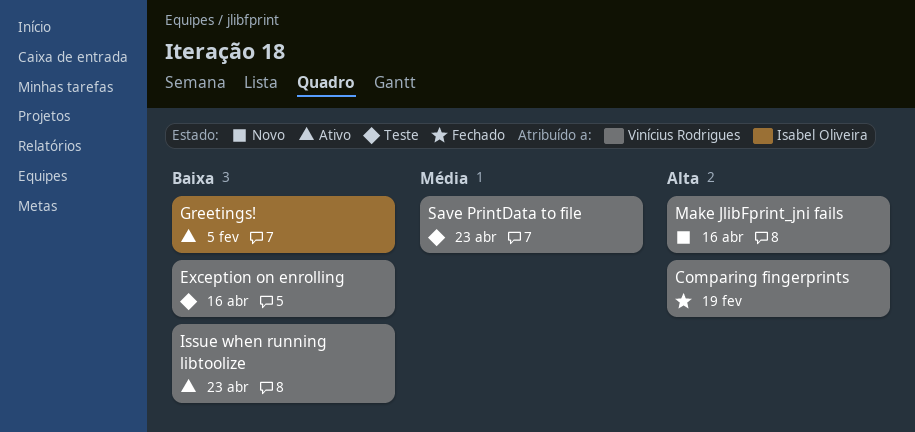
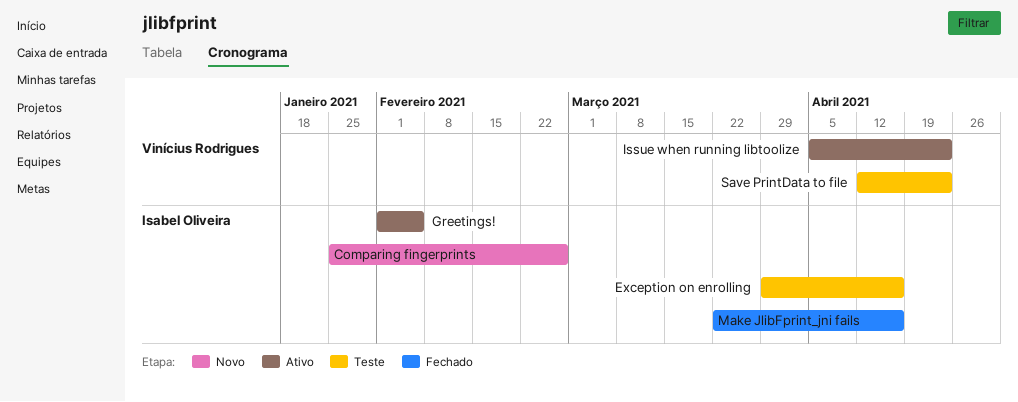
Comparing fingerprints, status: Fechado -> Novo
Comparing fingerprints, owner: Vinícius Rodrigues -> Isabel Oliveira
Comparing fingerprints, due: Feb 19 -> Feb 26
Exception on enrolling, owner: Vinícius Rodrigues -> Isabel Oliveira
Make JlibFprint_jni fails, status: Novo -> Fechado
Make JlibFprint_jni fails, owner: Vinícius Rodrigues -> Isabel Oliveira

